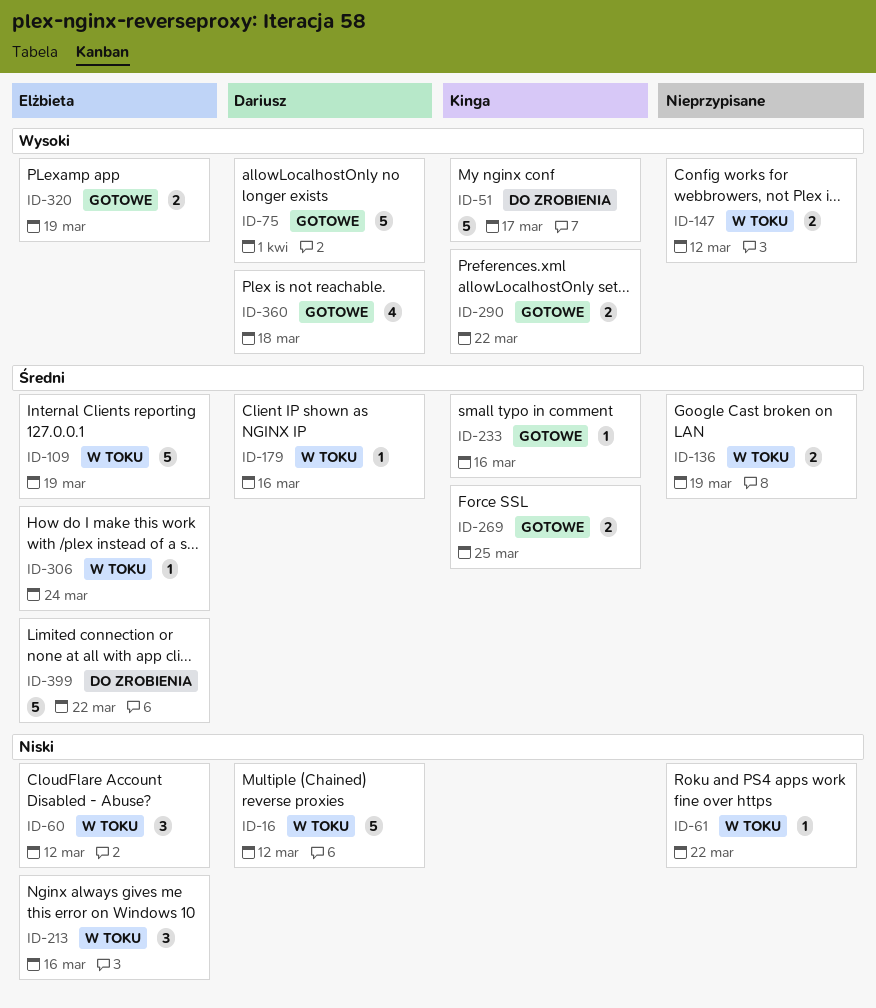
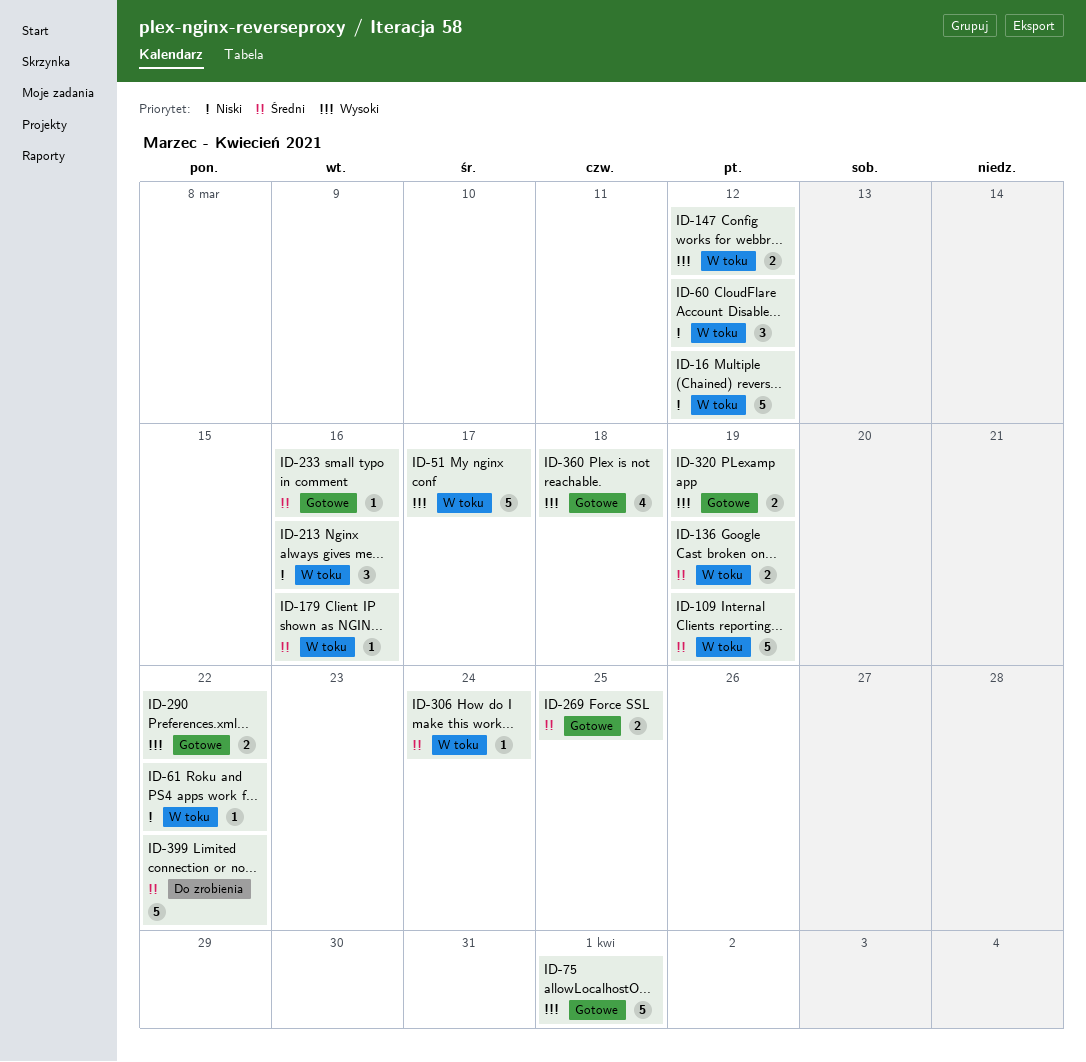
ID-51, status: Do zrobienia -> W toku

